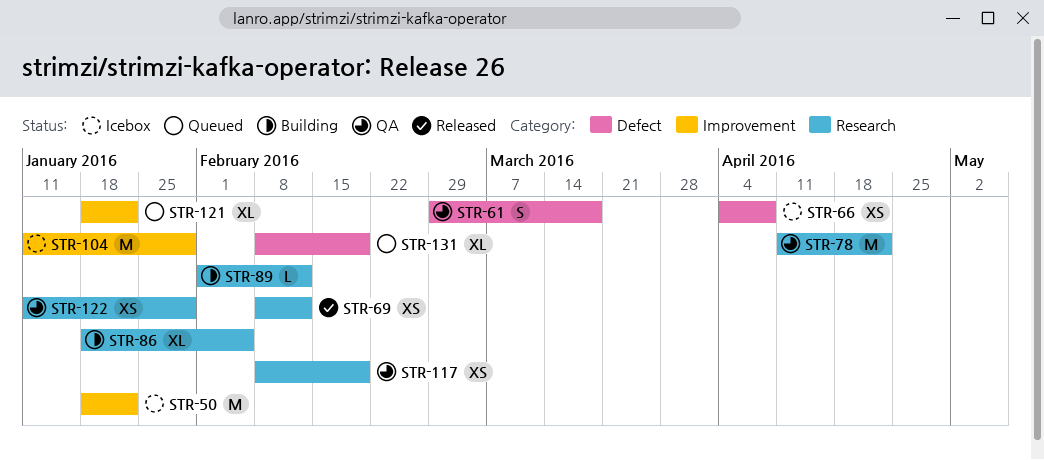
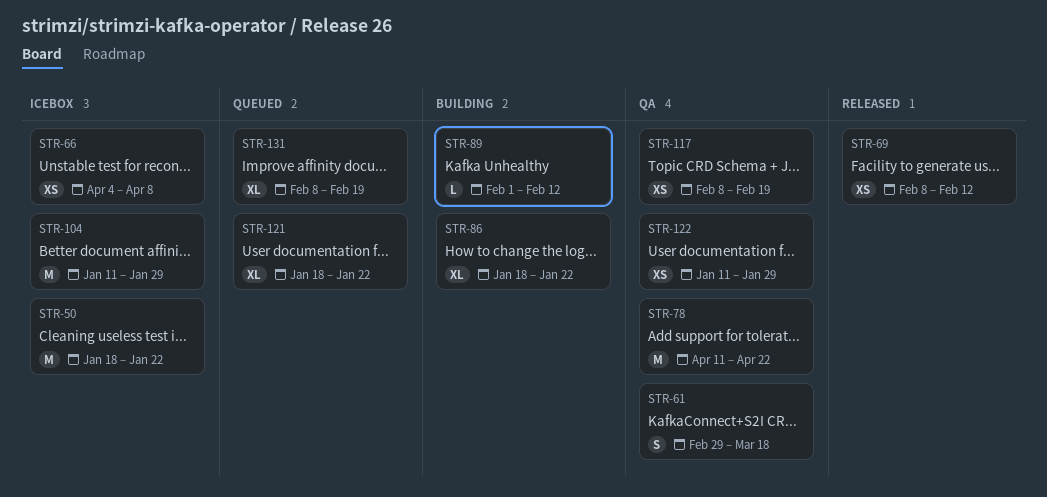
STR-86, due: Feb 5 -> Jan 22

